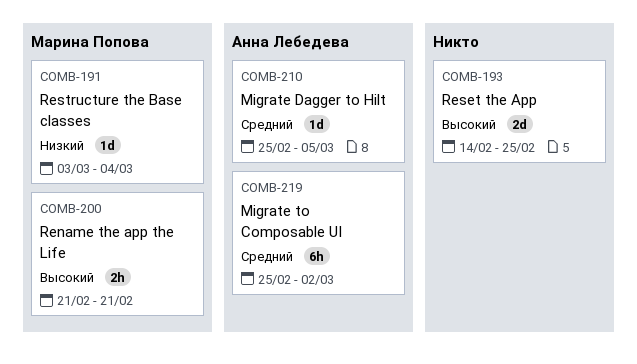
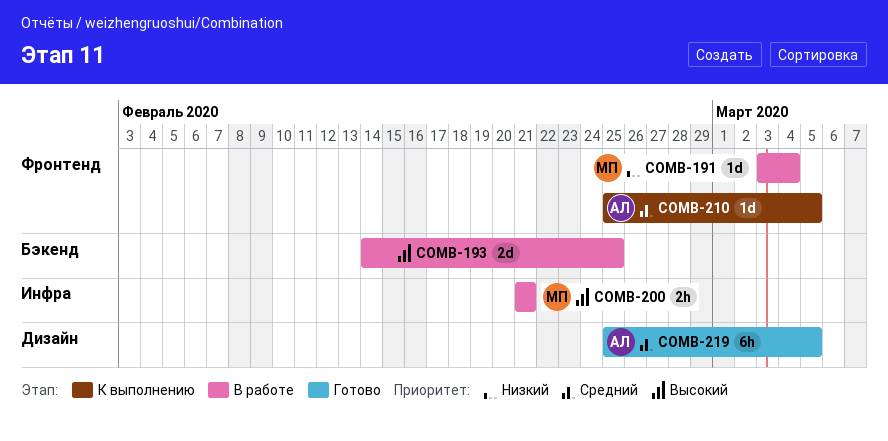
COMB-219, due: Mar 2 -> Mar 5

